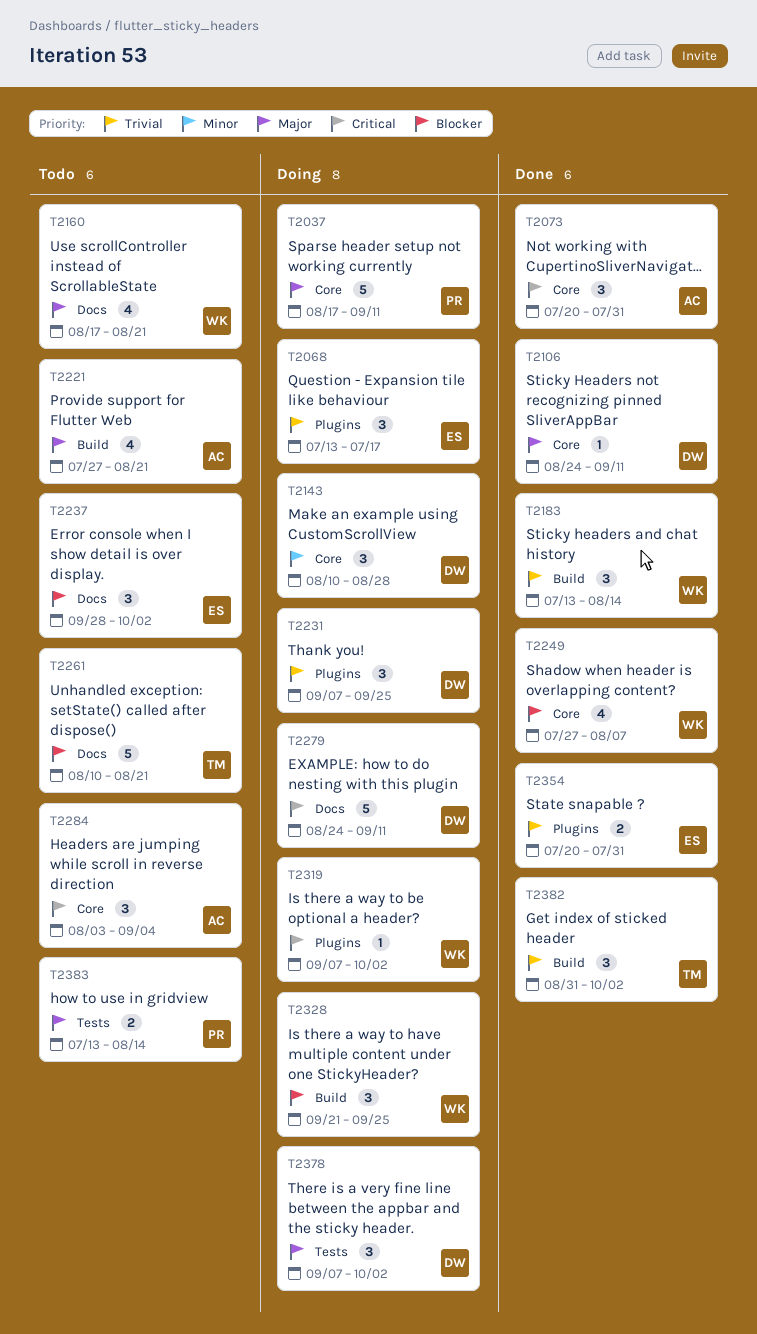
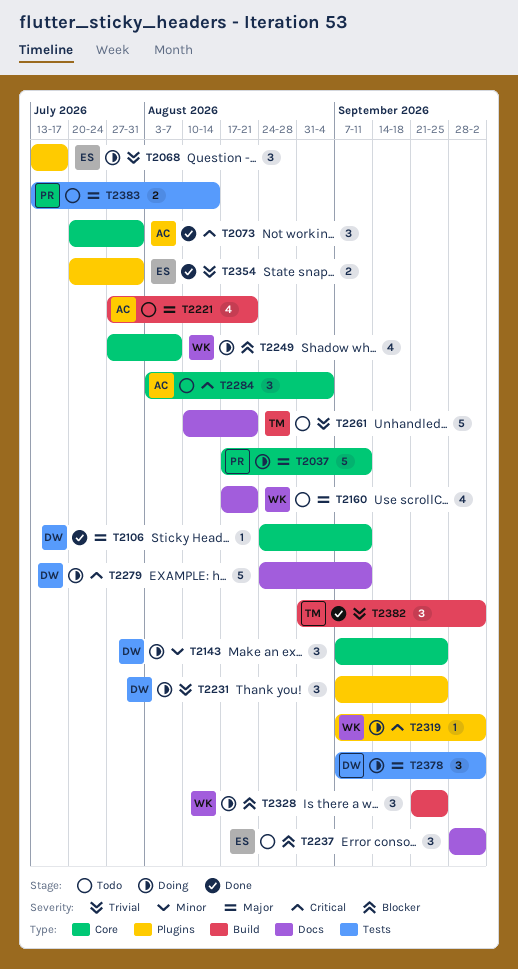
T2143, start: Aug 10 -> Sep 7
T2143, due: Aug 28 -> Sep 25
T2183: present -> none
T2249, status: Done -> Doing
T2261, priority: Blocker -> Trivial

